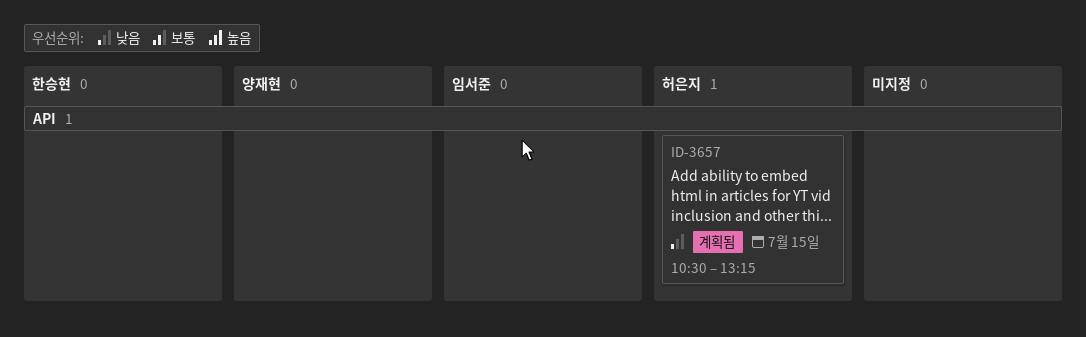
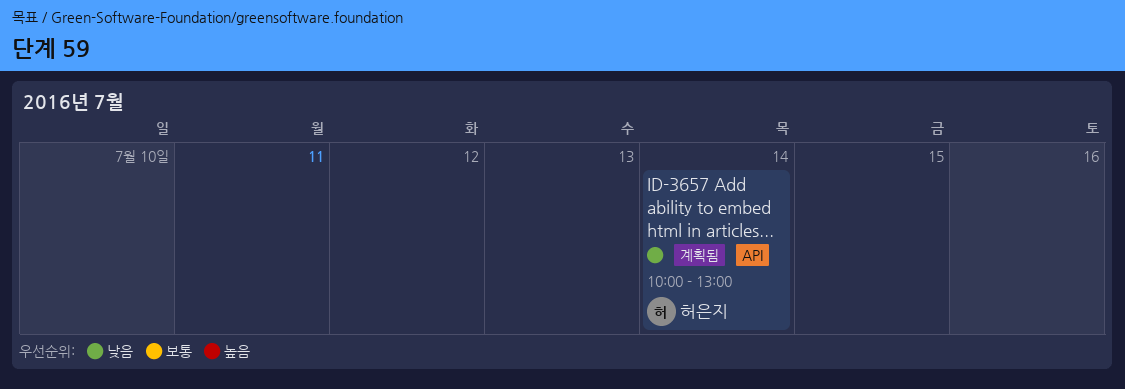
ID-3657, day: Jul 15 -> Jul 14
ID-3657, begins: 10:30 -> 10:00
ID-3657, ends: 13:15 -> 13:00

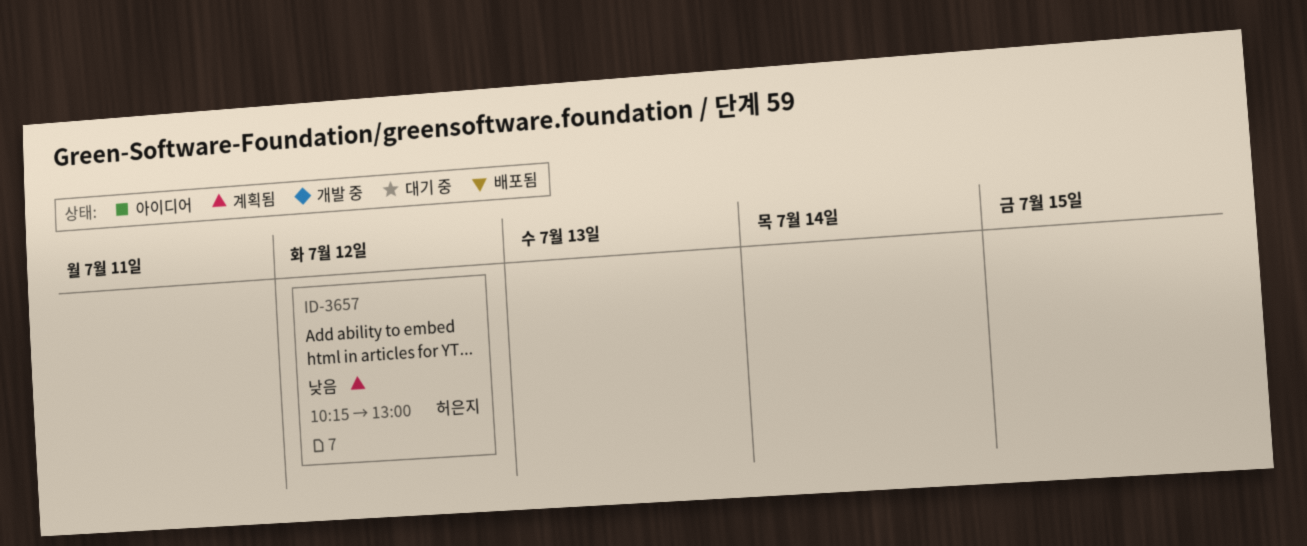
ID-3657, day: Jul 14 -> Jul 12
ID-3657, begins: 10:00 -> 10:15

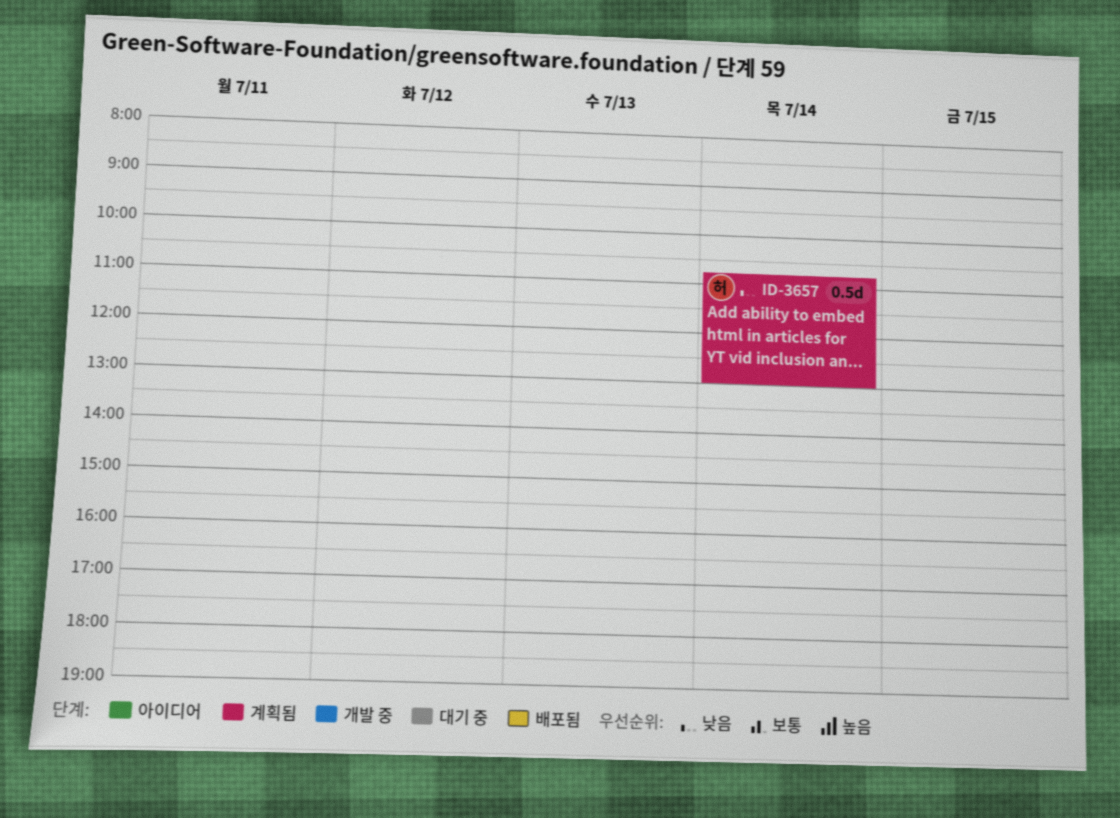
ID-3657, day: Jul 12 -> Jul 14
ID-3657, begins: 10:15 -> 10:45

